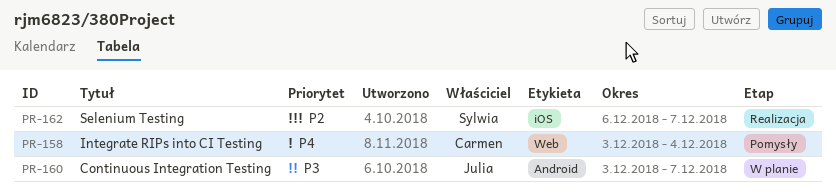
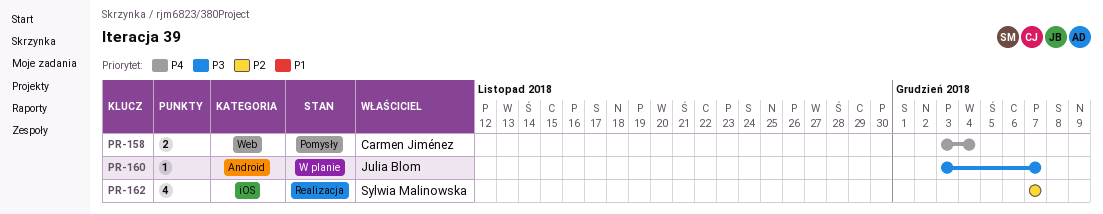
PR-162, start: Dec 6 -> Dec 7

